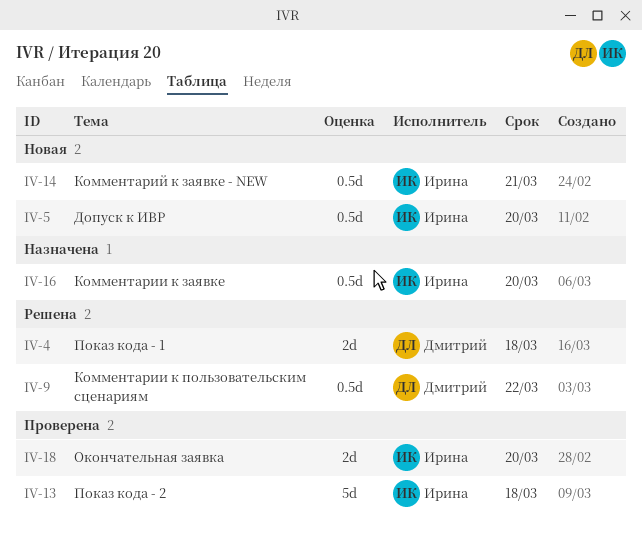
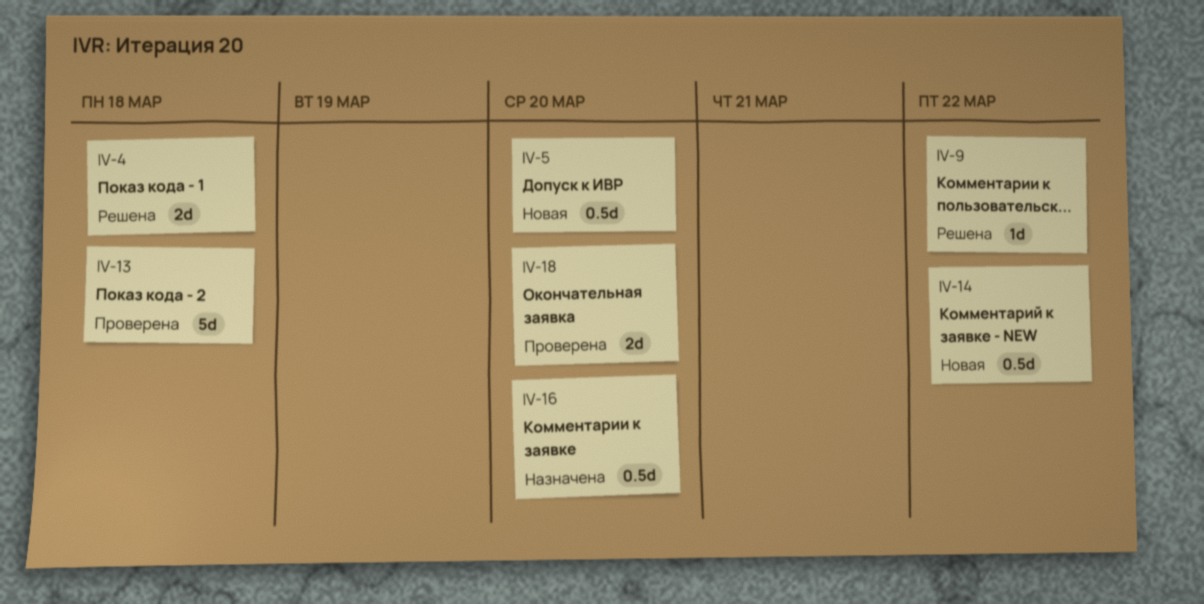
IV-9, estimate: 0.5d -> 1d
IV-14, due: Mar 21 -> Mar 22

